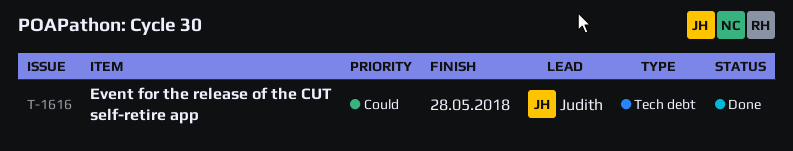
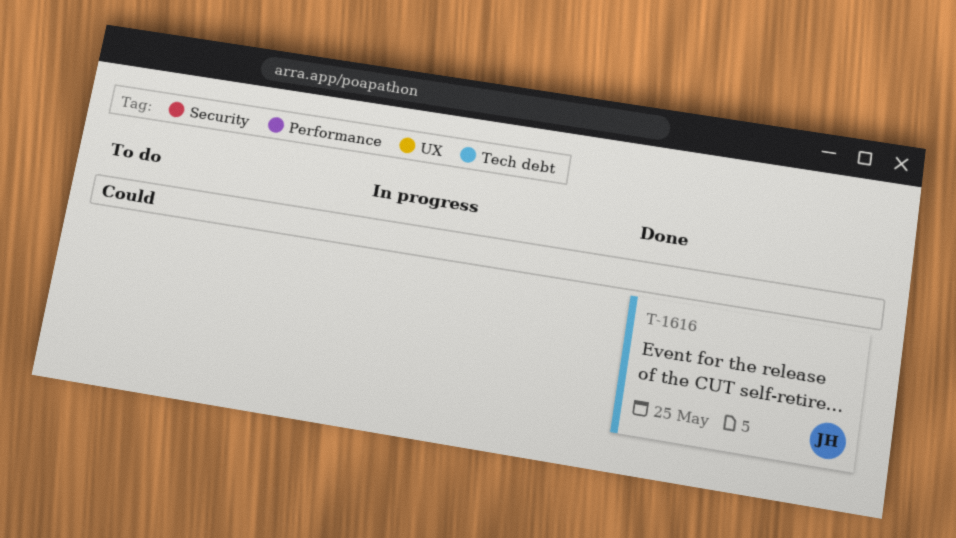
T-1616, due: May 28 -> May 25

